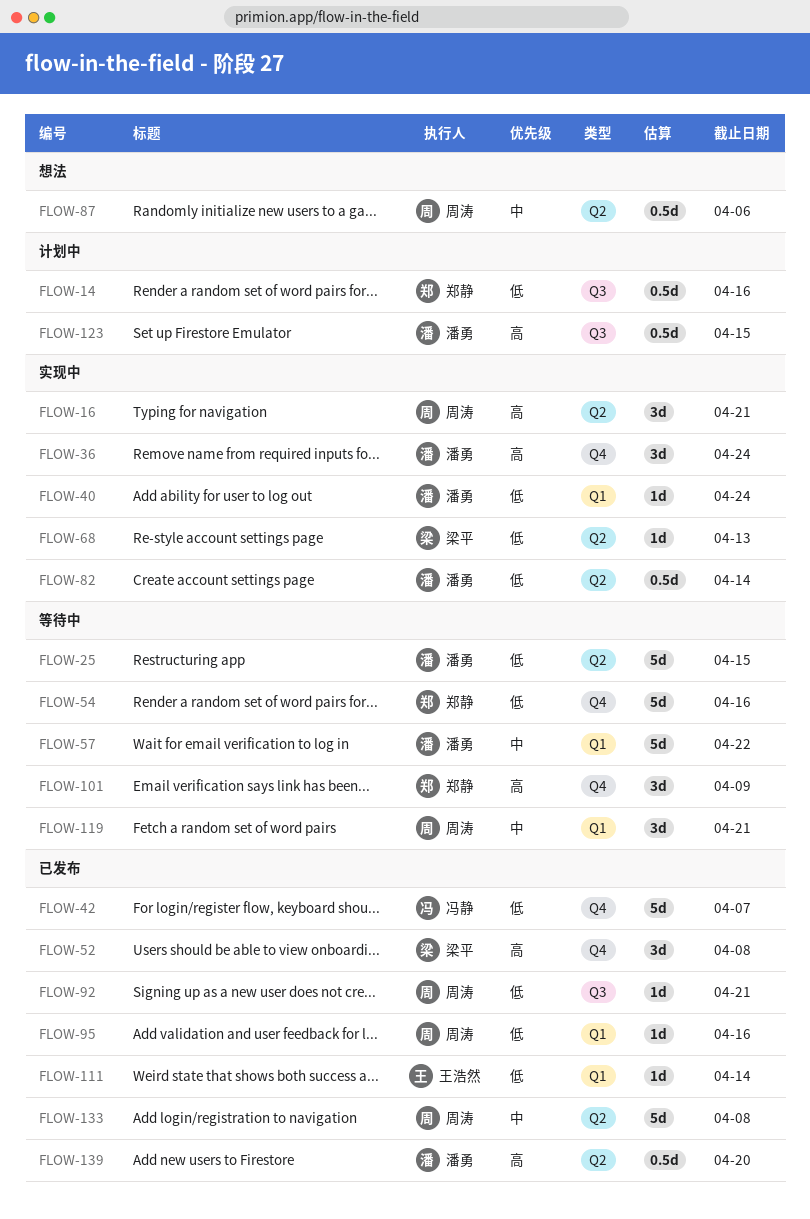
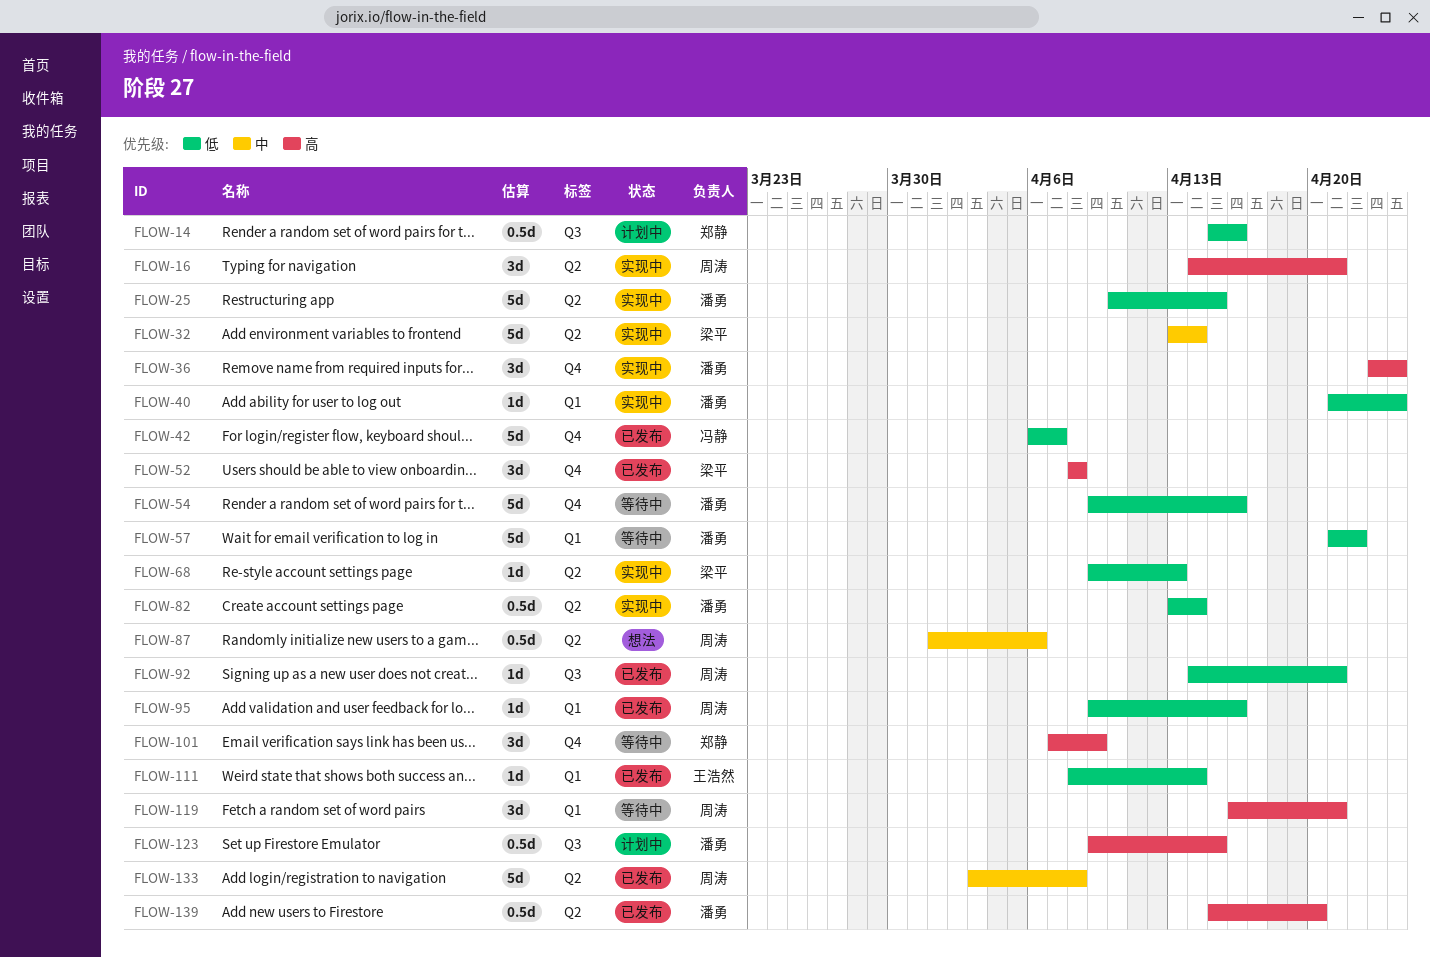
FLOW-25, status: 等待中 -> 实现中
FLOW-32: none -> present
FLOW-54, owner: 郑静 -> 潘勇
FLOW-57, priority: 中 -> 低
FLOW-119, priority: 中 -> 高

